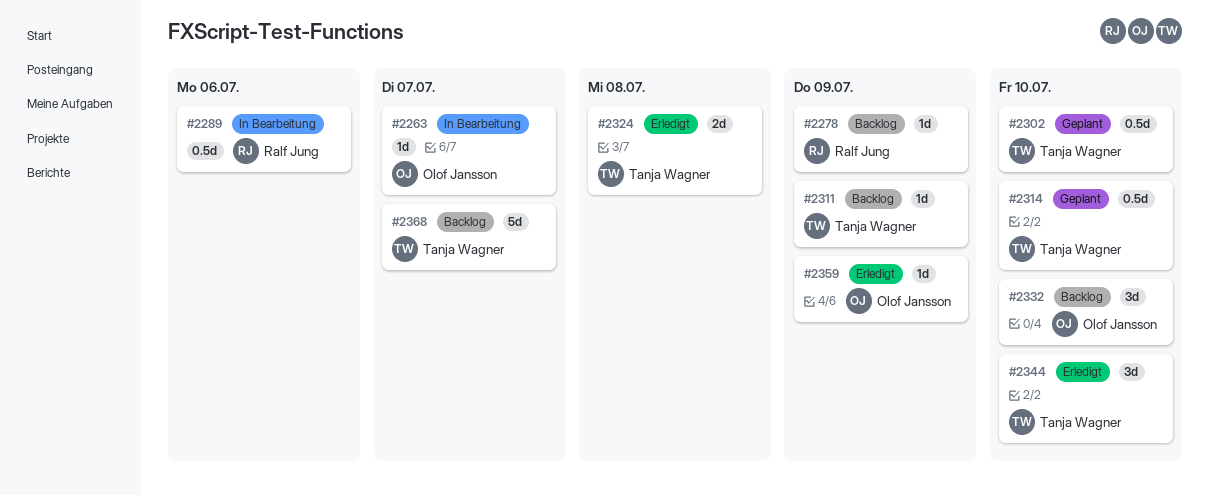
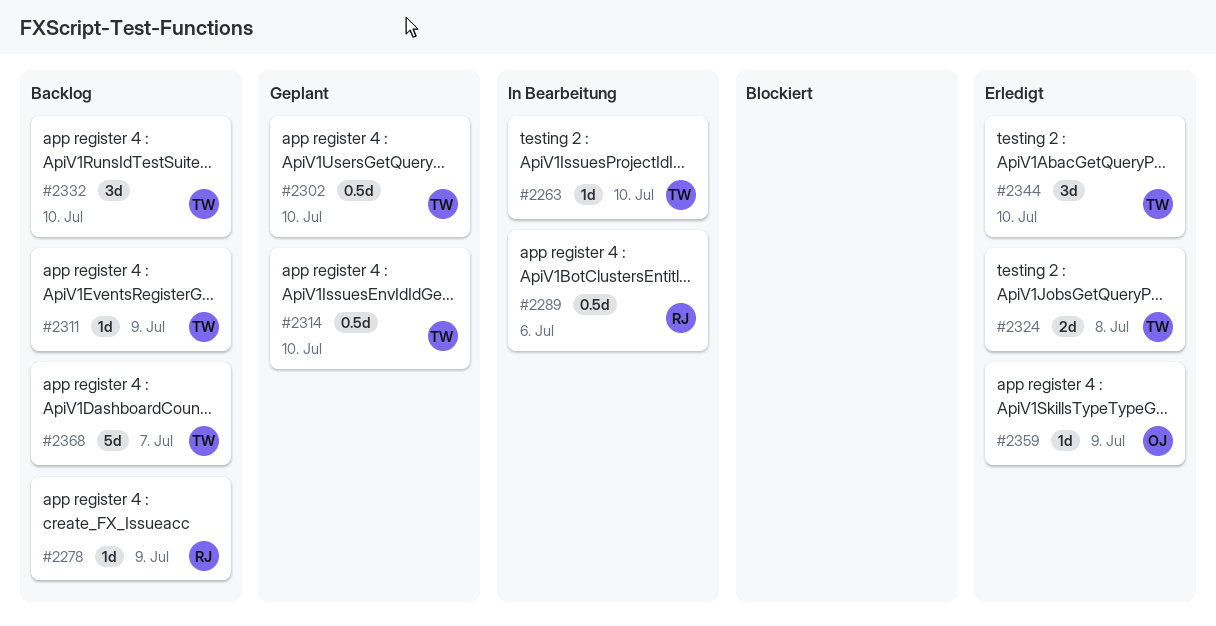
#2263, owner: Olof Jansson -> Tanja Wagner
#2263, due: Jul 7 -> Jul 10
#2332, owner: Olof Jansson -> Tanja Wagner

